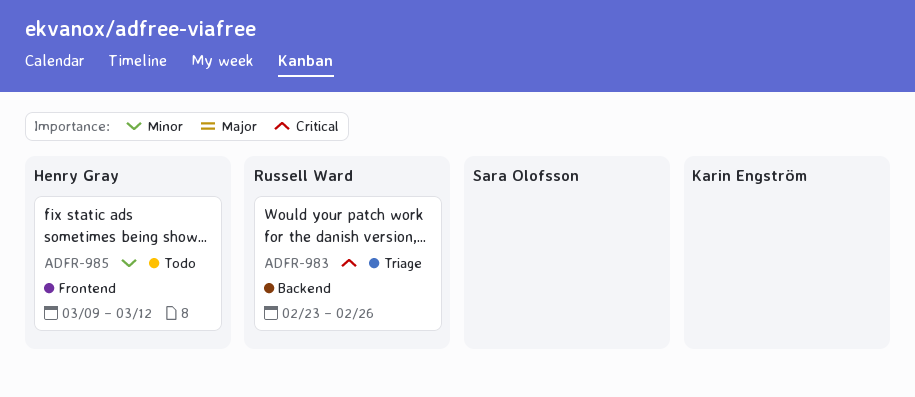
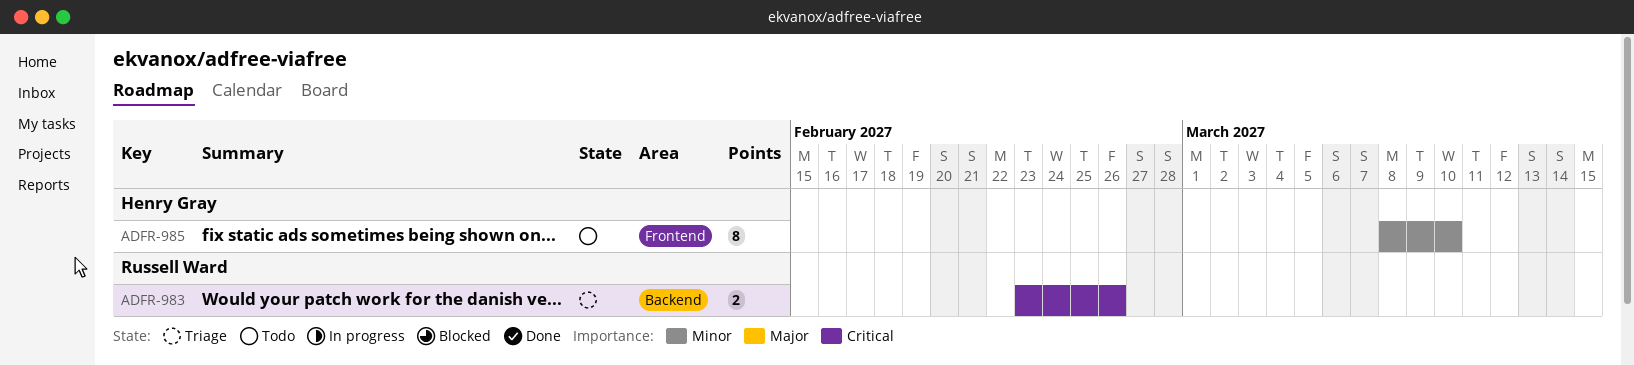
ADFR-985, start: Mar 9 -> Mar 8
ADFR-985, due: Mar 12 -> Mar 10

